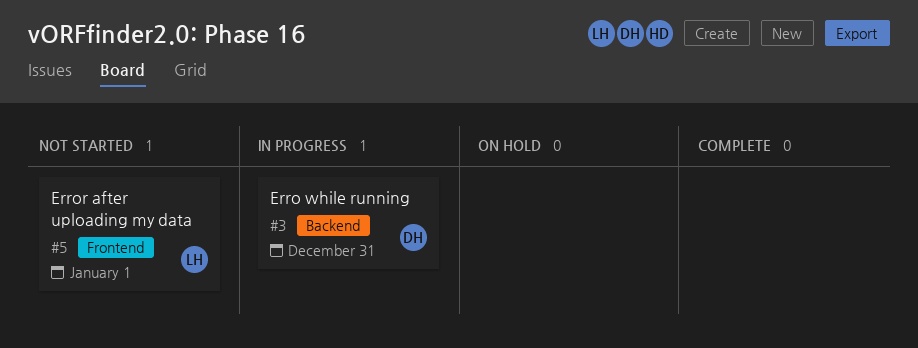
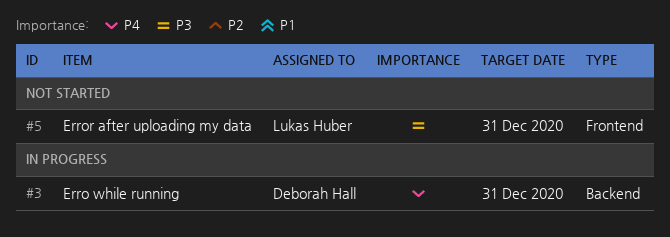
#5, due: Jan 1 -> Dec 31

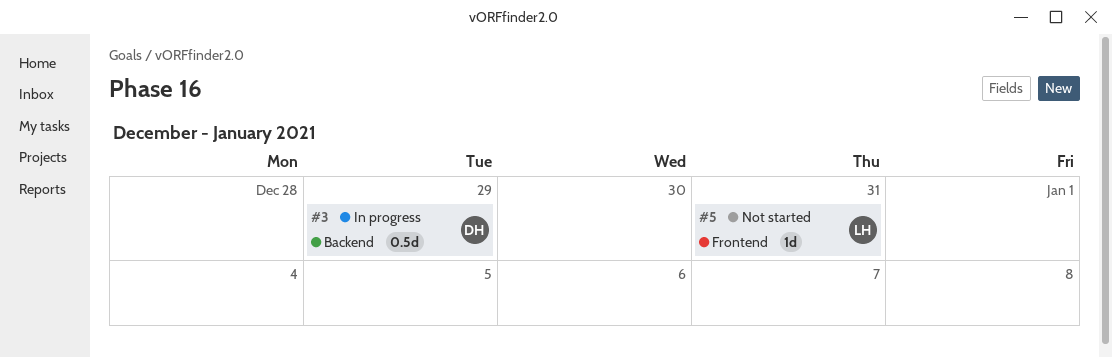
#3, due: Dec 31 -> Dec 29

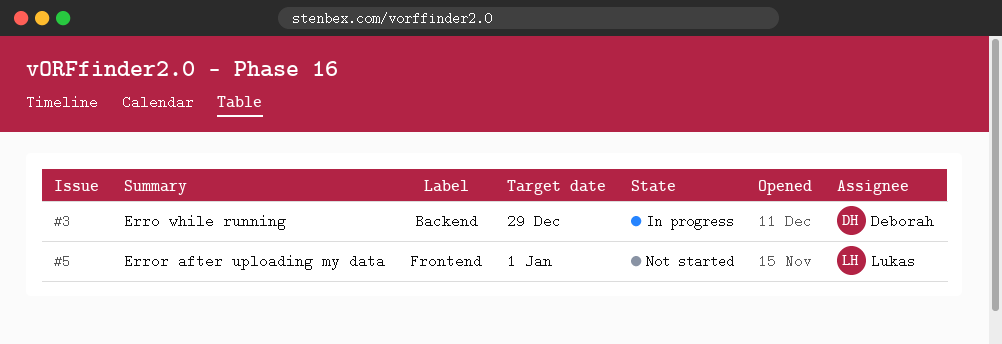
#5, due: Dec 31 -> Jan 1

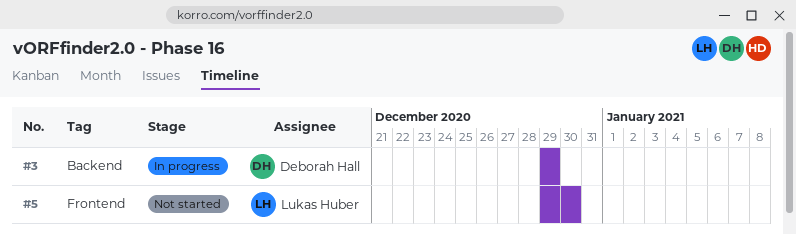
#5, due: Jan 1 -> Dec 30

